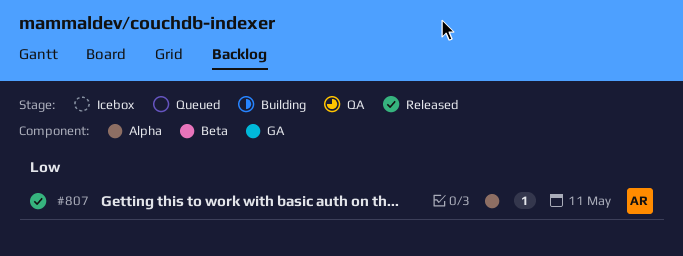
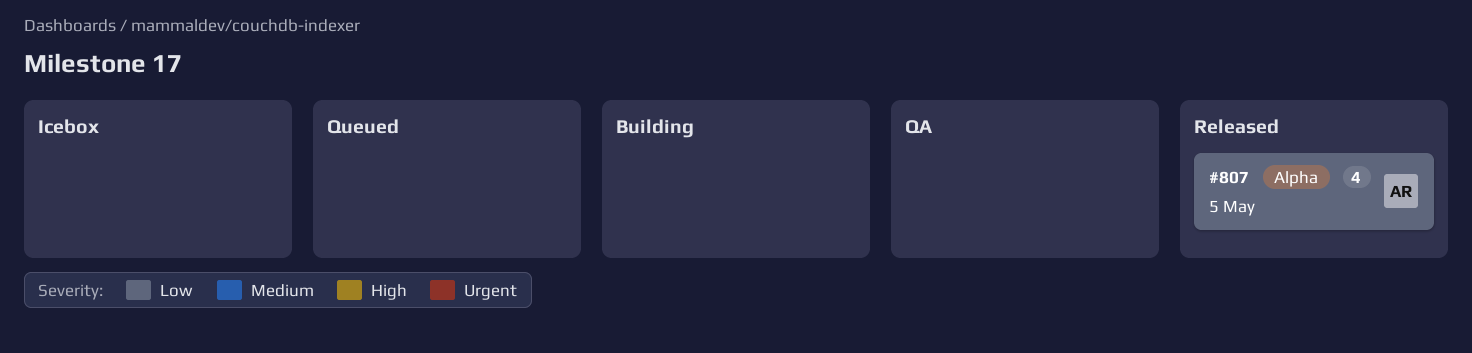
#807, estimate: 1 -> 4
#807, due: May 11 -> May 5

